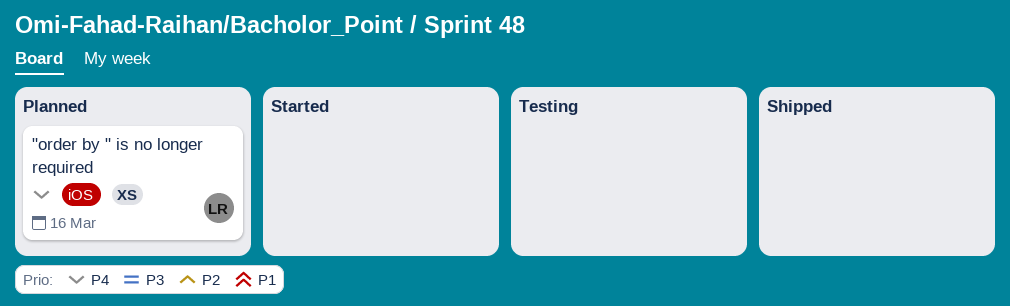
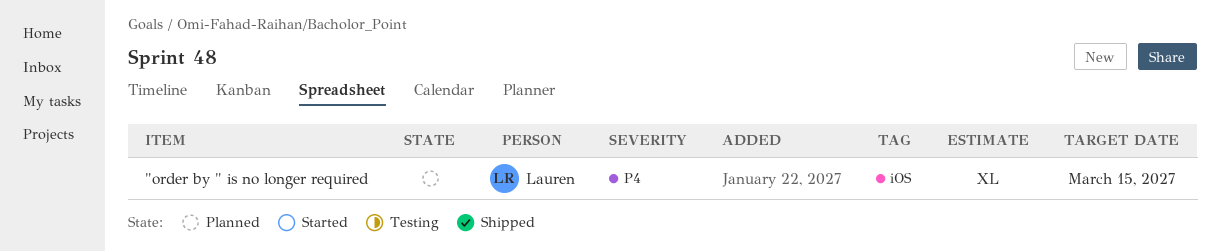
"order by " is no longer required, estimate: XS -> XL
"order by " is no longer required, due: Mar 16 -> Mar 15

